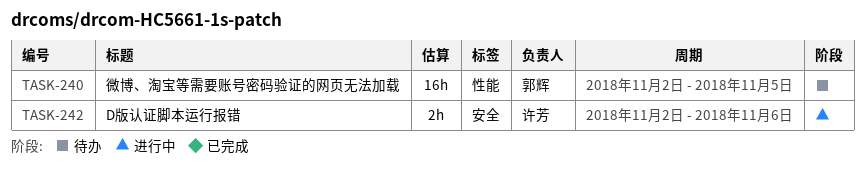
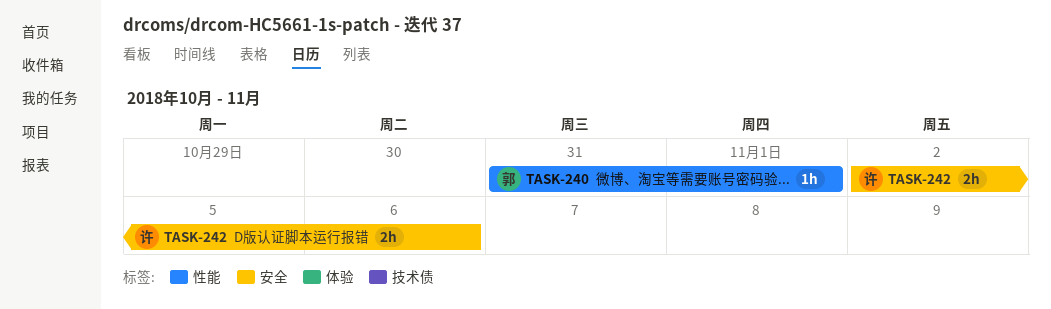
TASK-240, estimate: 16h -> 1h
TASK-240, start: Nov 2 -> Oct 31
TASK-240, due: Nov 5 -> Nov 1

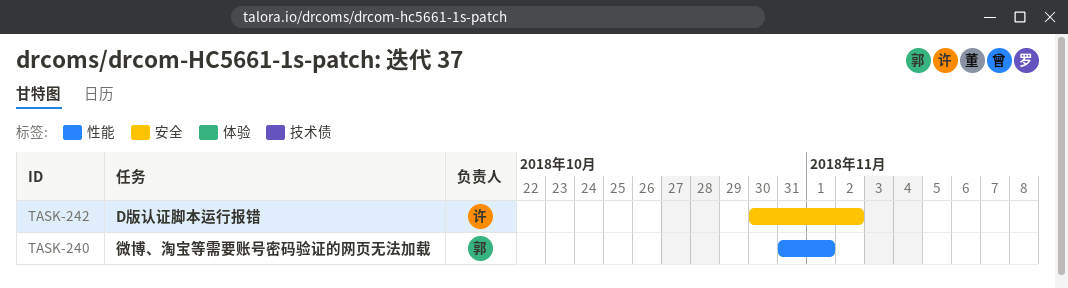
TASK-242, start: Nov 2 -> Oct 30
TASK-242, due: Nov 6 -> Nov 2

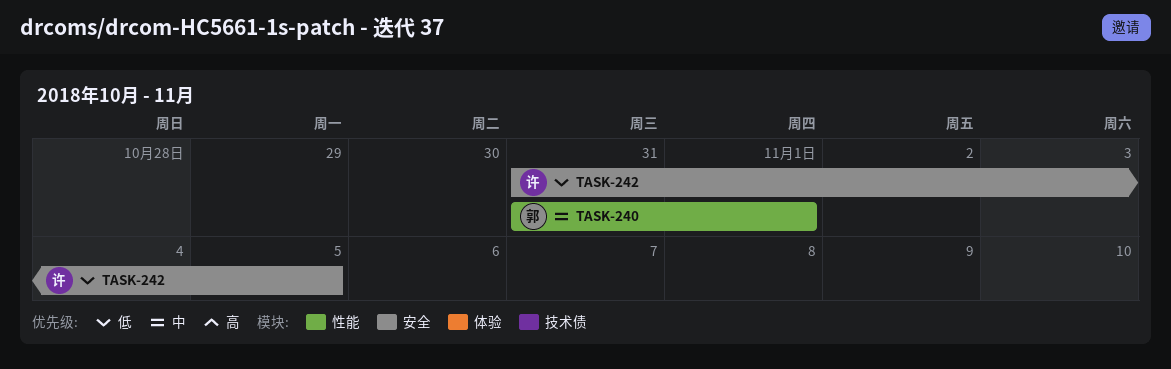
TASK-242, start: Oct 30 -> Oct 31
TASK-242, due: Nov 2 -> Nov 5

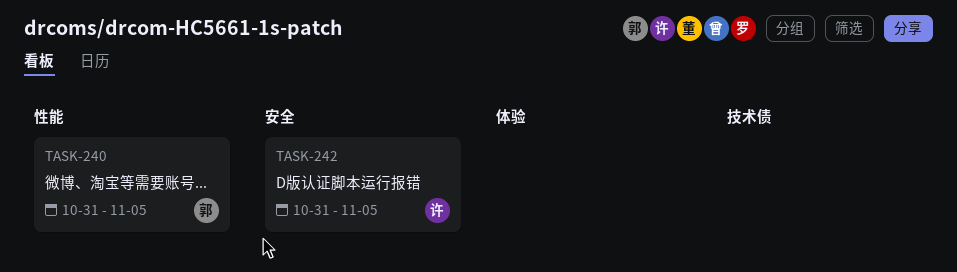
TASK-240, due: Nov 1 -> Nov 5

